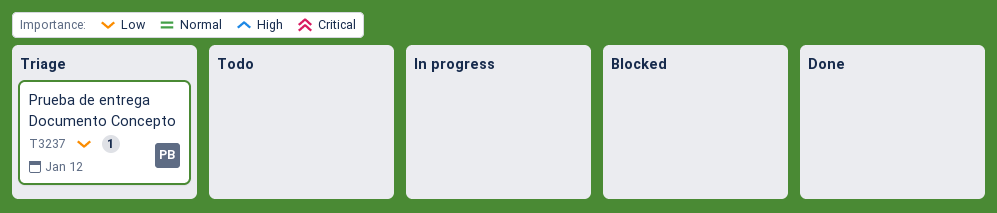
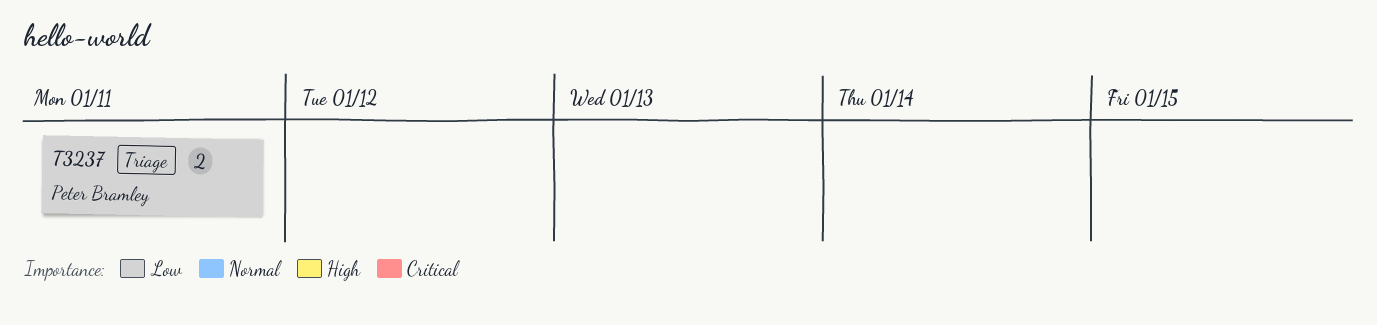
T3237, estimate: 1 -> 2
T3237, due: Jan 12 -> Jan 11

